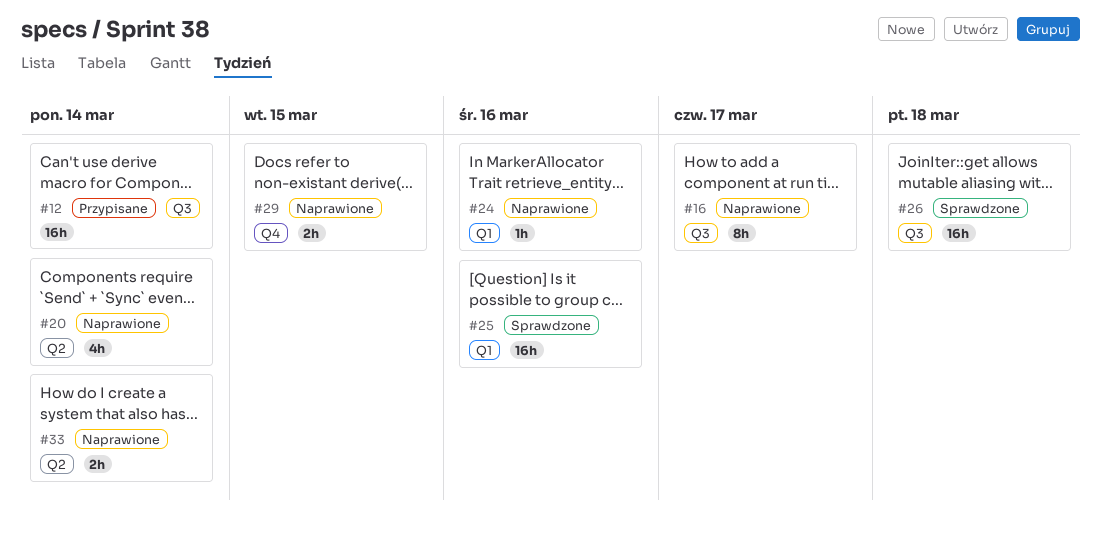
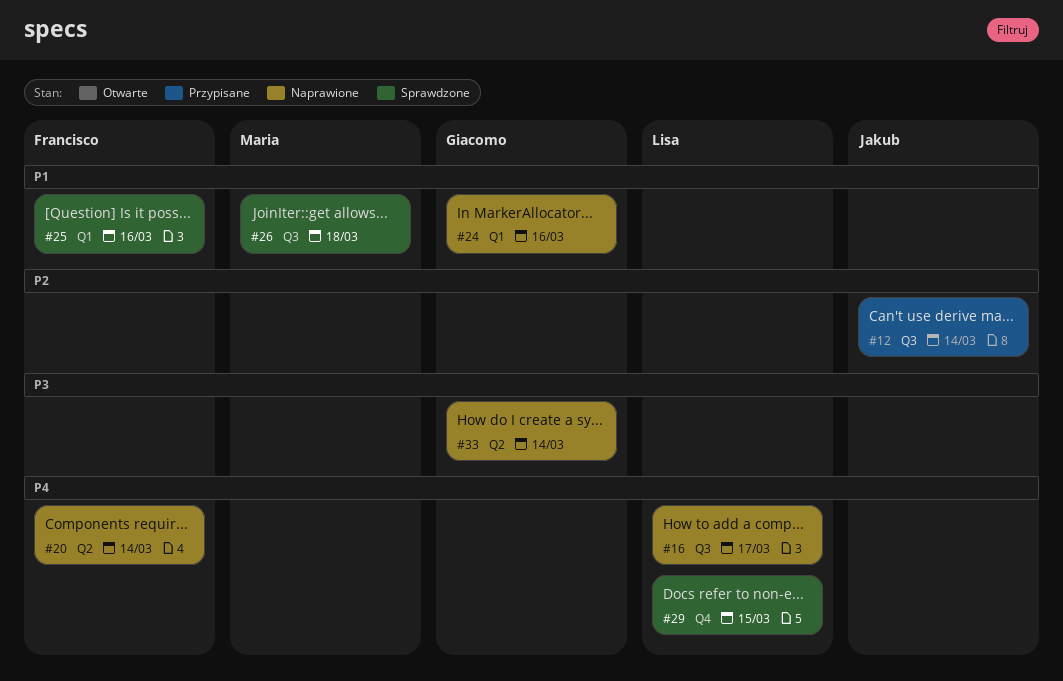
#29, status: Naprawione -> Sprawdzone

